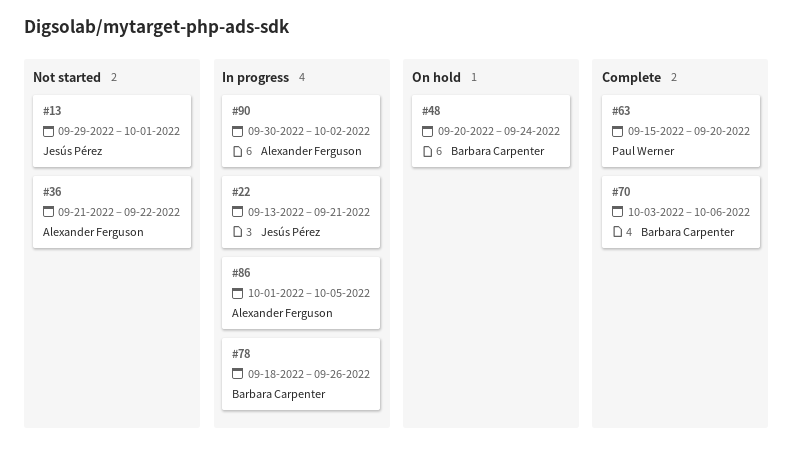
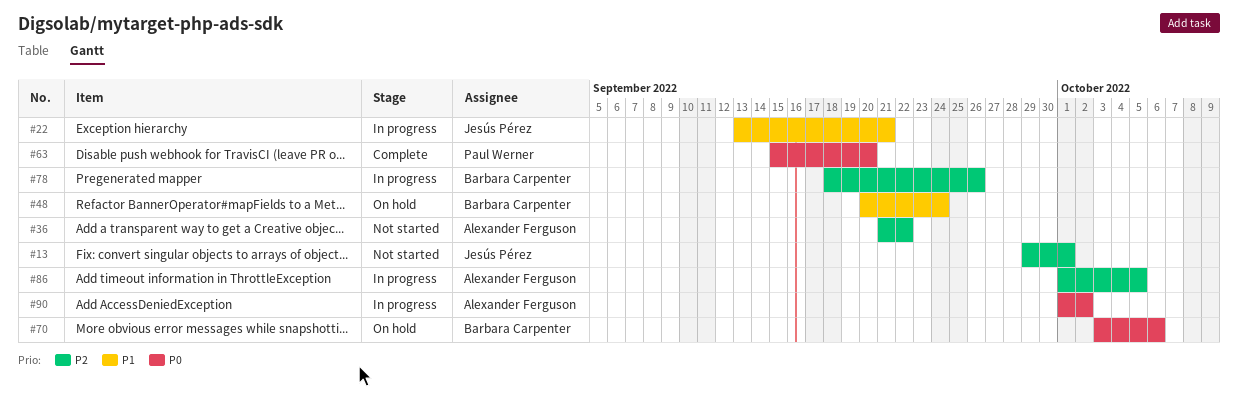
#70, status: Complete -> On hold
#90, start: Sep 30 -> Oct 1

